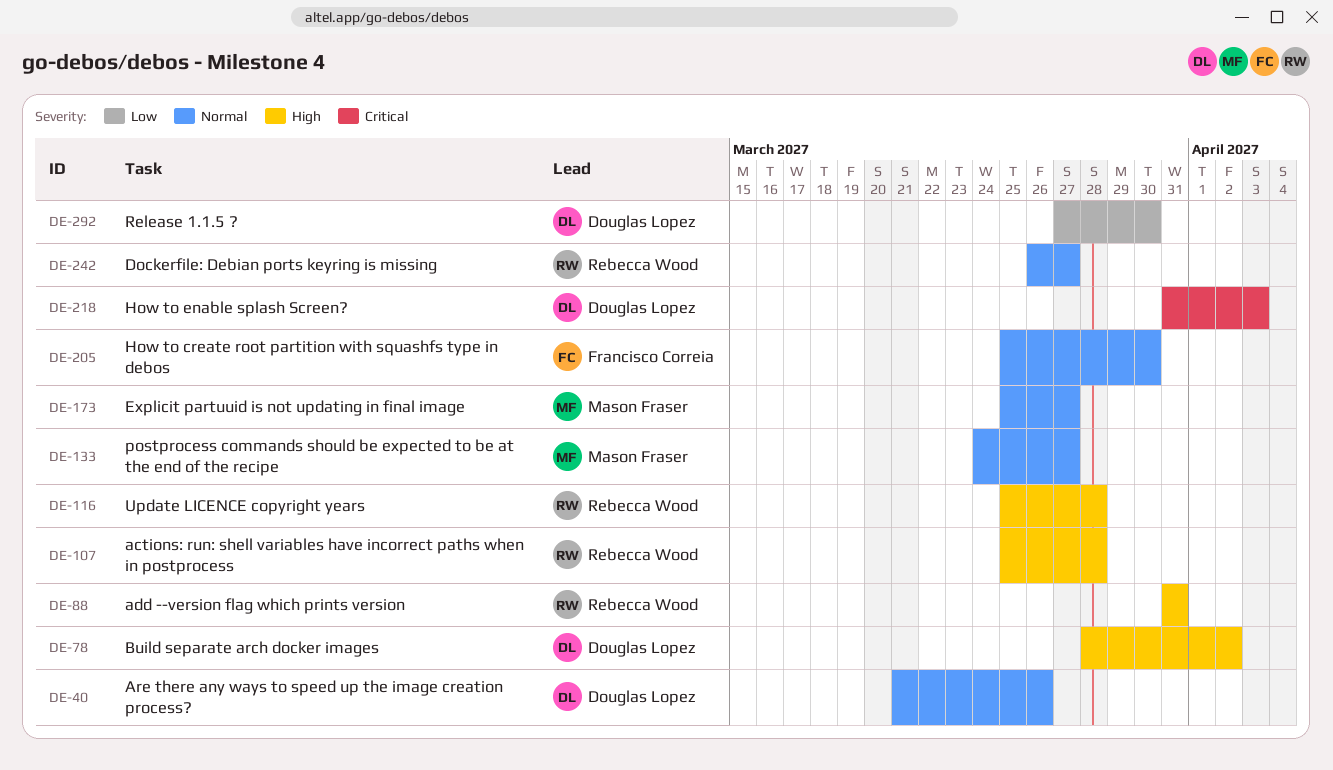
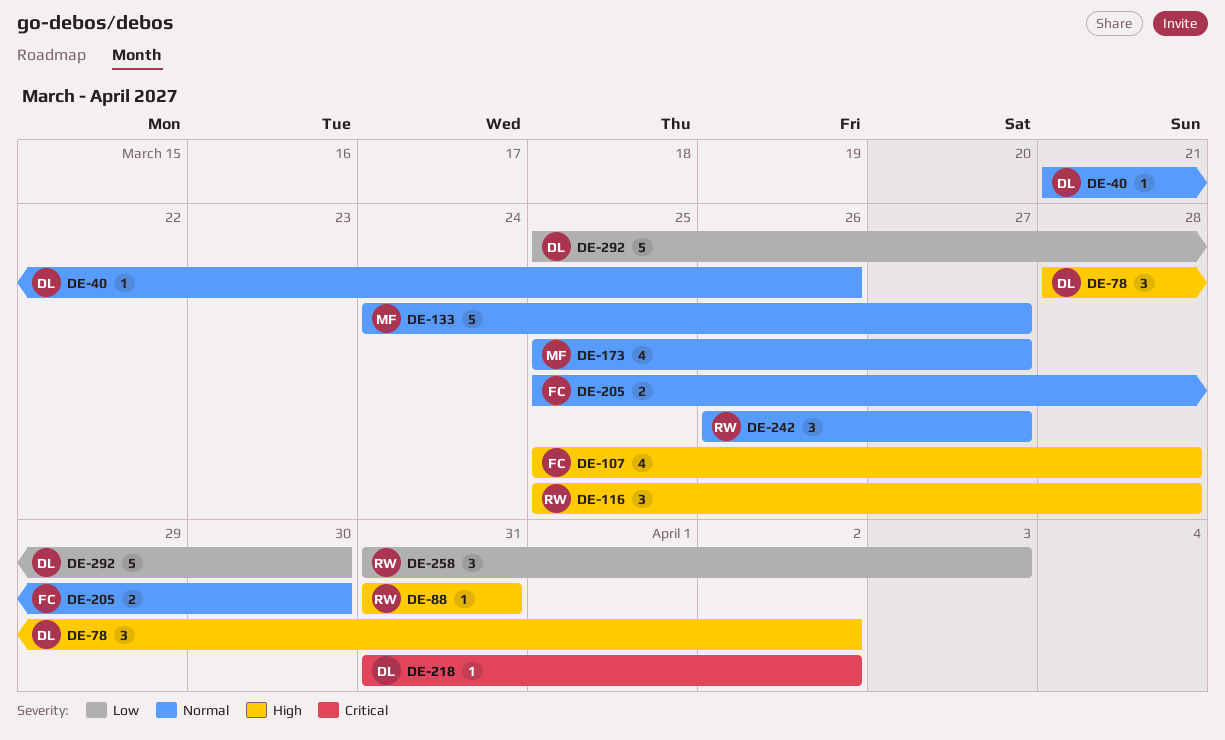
DE-107, owner: Rebecca Wood -> Francisco Correia
DE-218, due: Apr 3 -> Apr 2
DE-258: none -> present
DE-292, start: Mar 27 -> Mar 25

